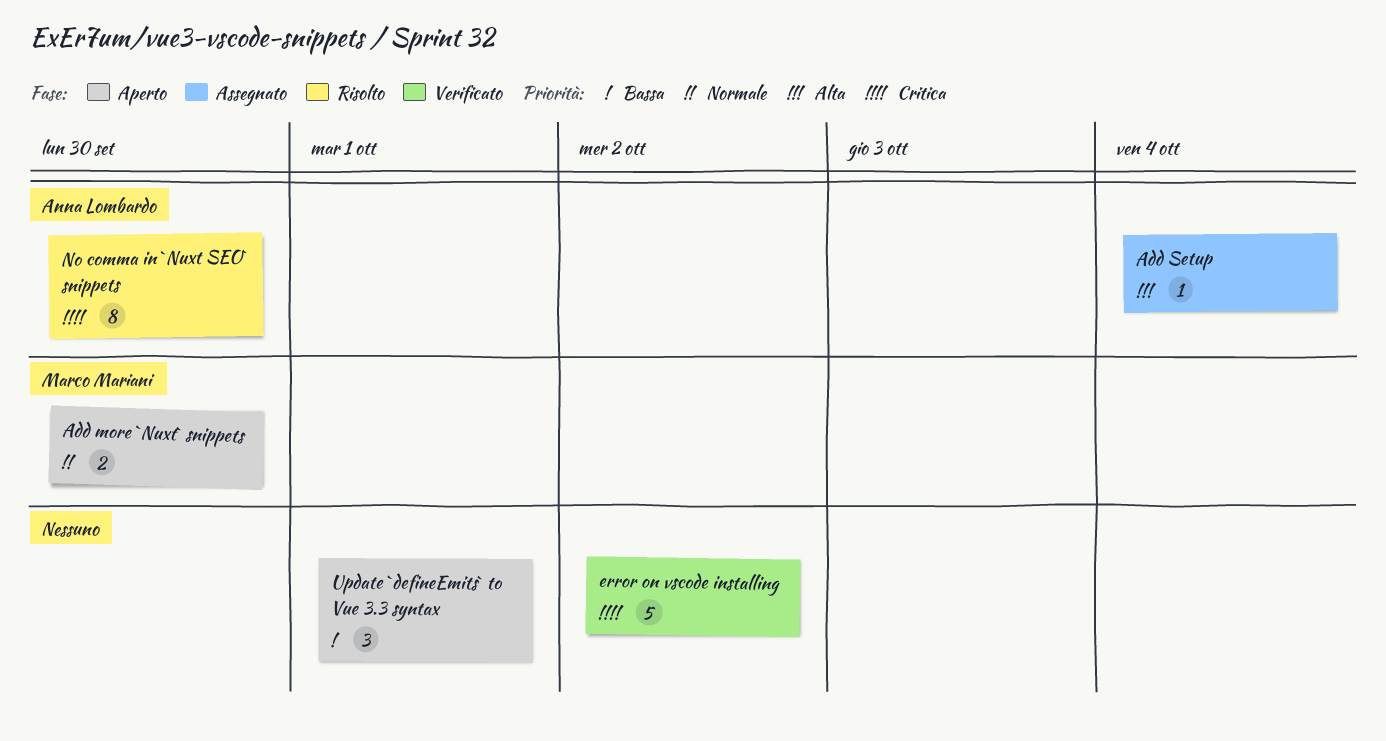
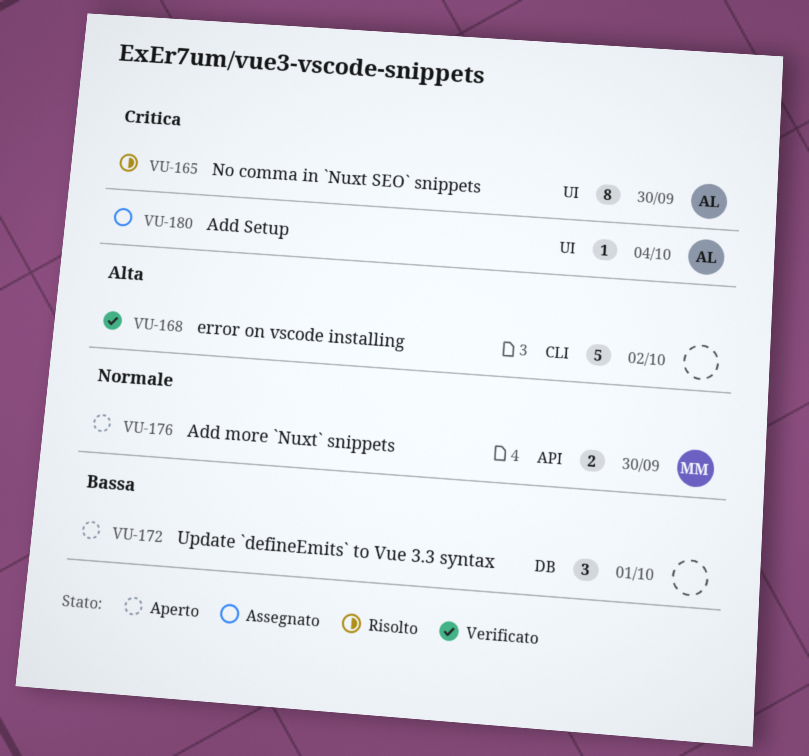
Add Setup, priority: Alta -> Critica
error on vscode installing, priority: Critica -> Alta

